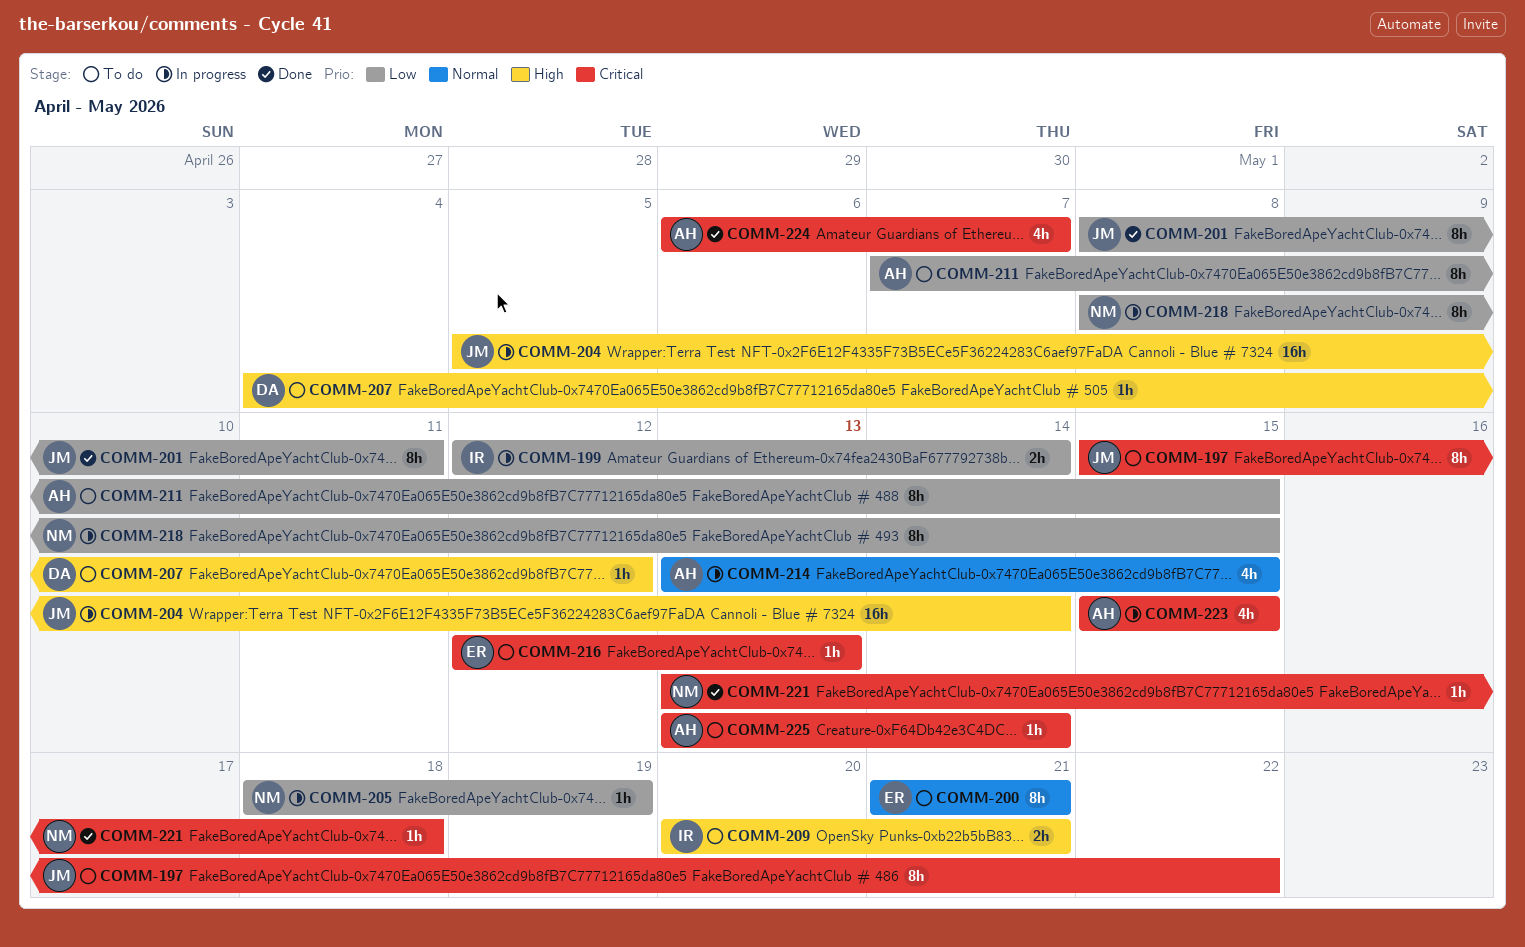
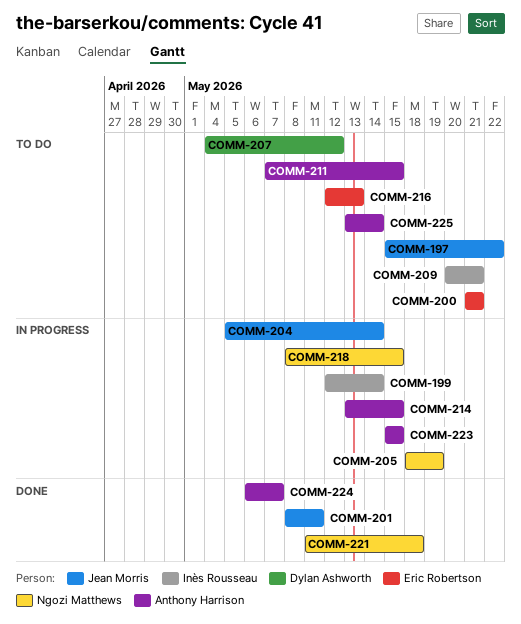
COMM-221, start: May 13 -> May 11

